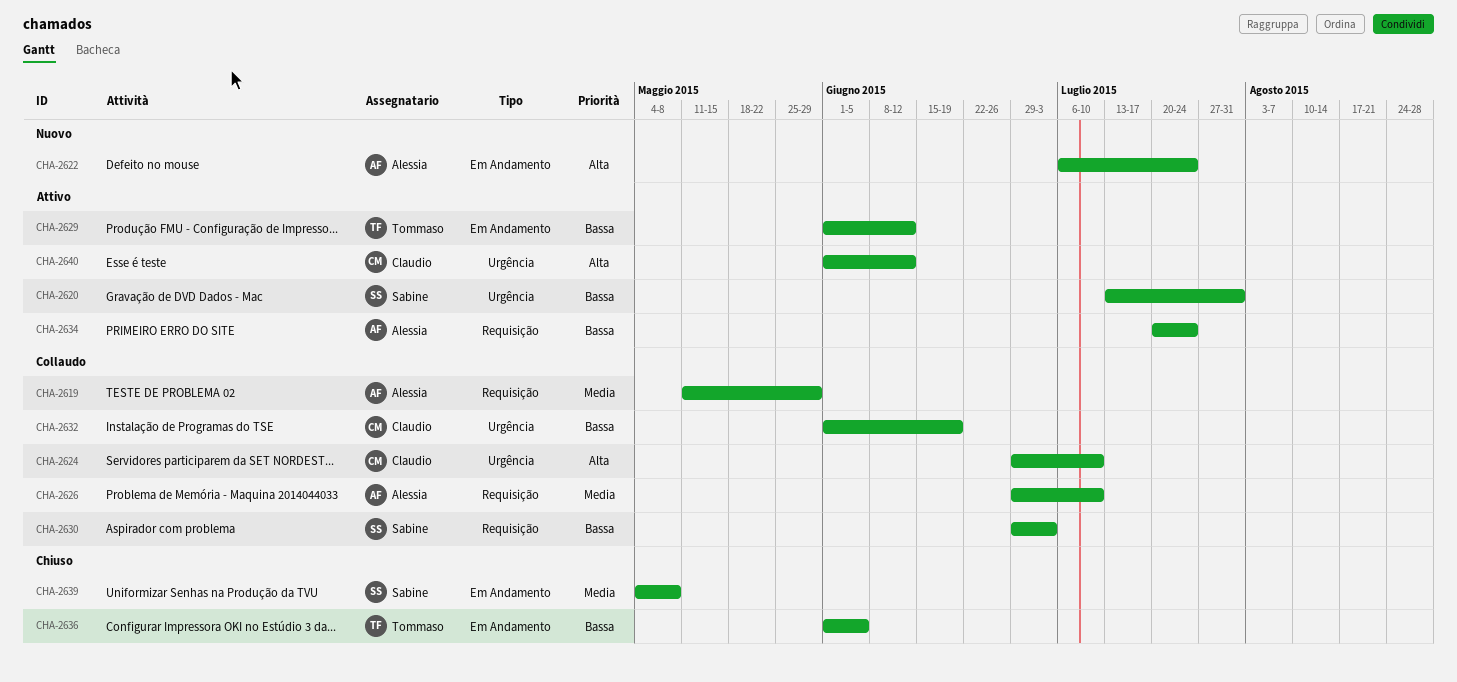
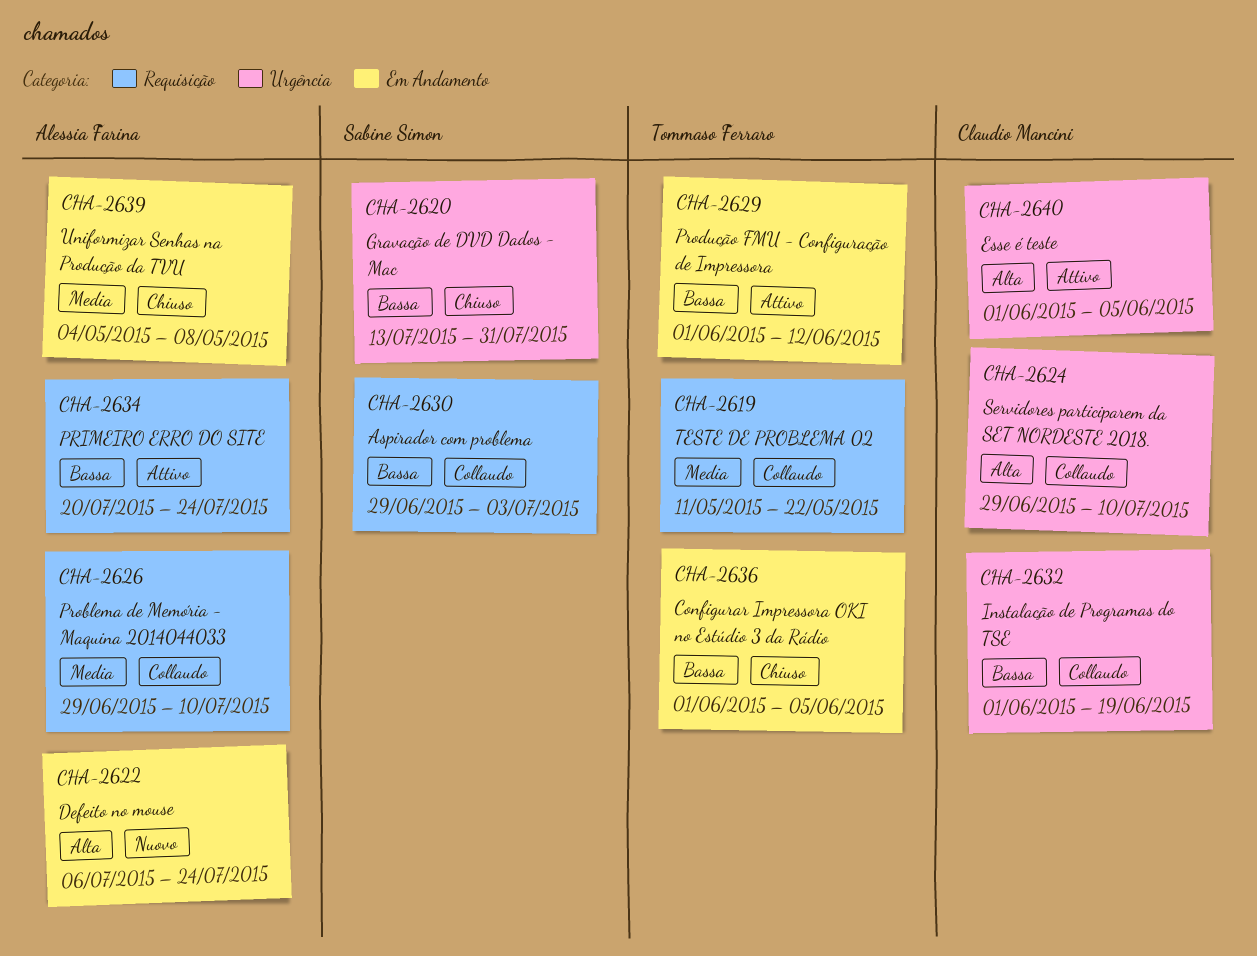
CHA-2619, owner: Alessia Farina -> Tommaso Ferraro
CHA-2619, due: May 29 -> May 22
CHA-2620, status: Attivo -> Chiuso
CHA-2639, owner: Sabine Simon -> Alessia Farina
CHA-2640, due: Jun 12 -> Jun 5

